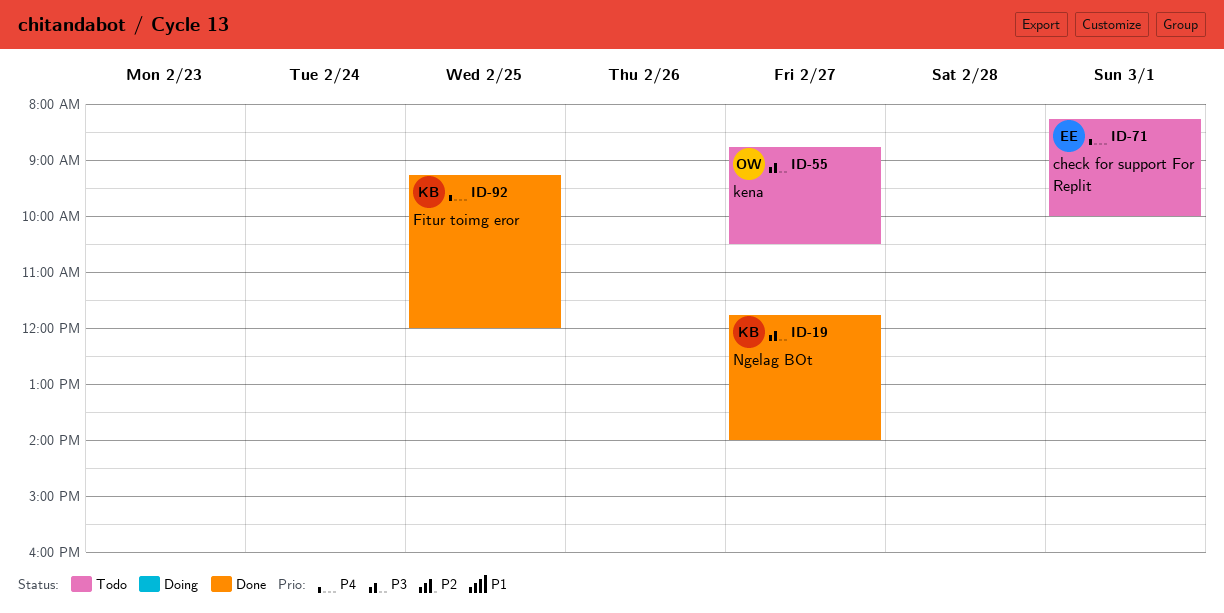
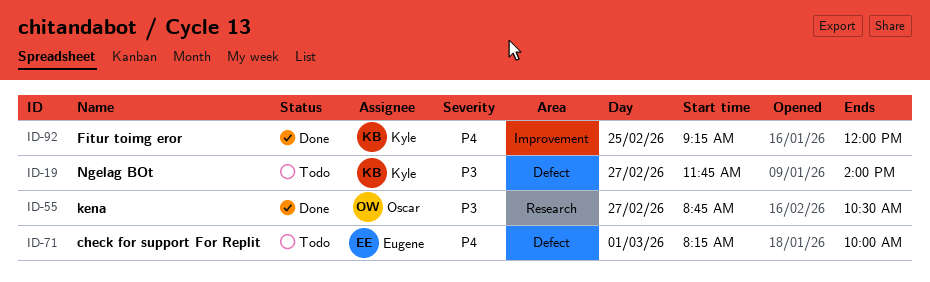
ID-19, status: Done -> Todo
ID-55, status: Todo -> Done

